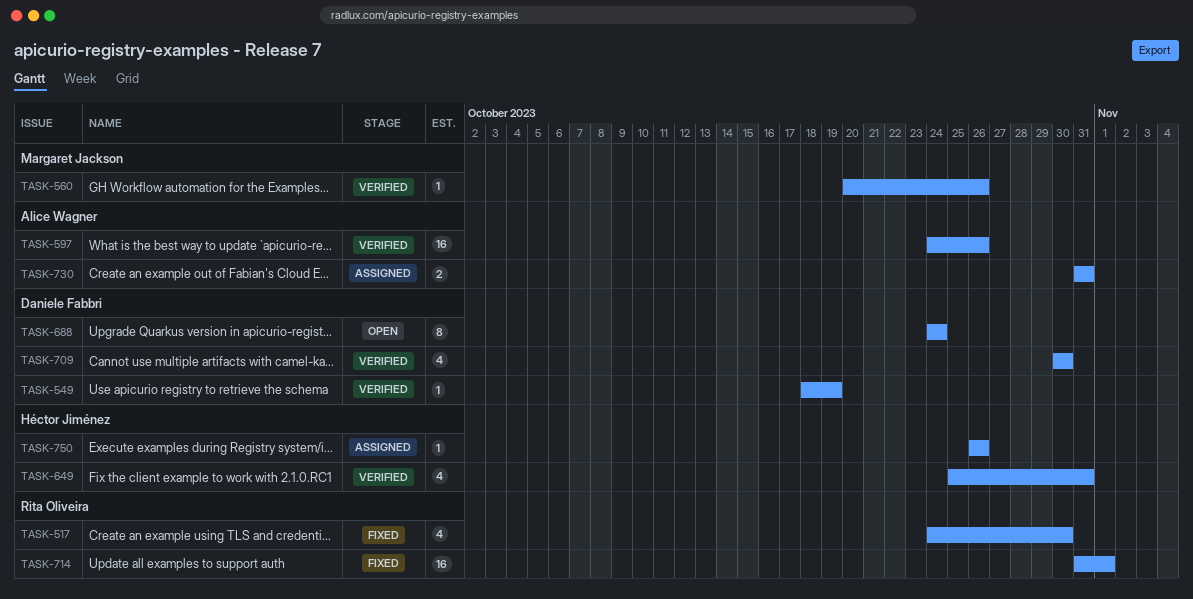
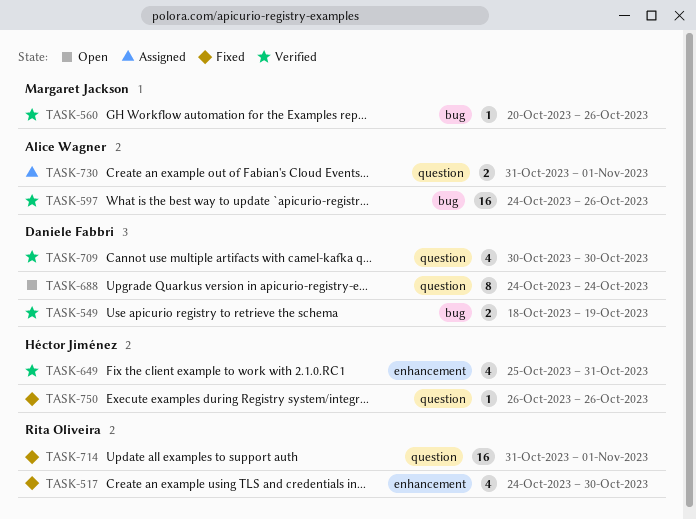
TASK-549, estimate: 1 -> 2
TASK-730, due: Oct 31 -> Nov 1
TASK-750, status: Assigned -> Fixed

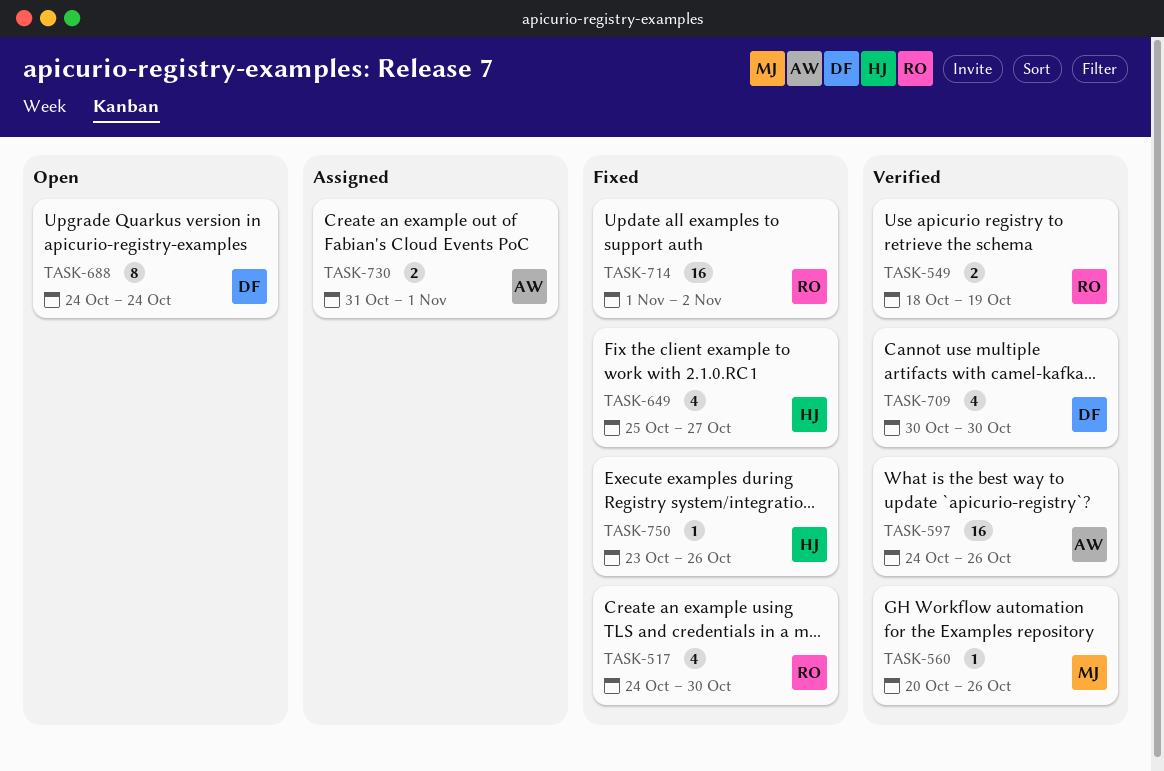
TASK-549, owner: Daniele Fabbri -> Rita Oliveira
TASK-649, status: Verified -> Fixed
TASK-649, due: Oct 31 -> Oct 27
TASK-714, start: Oct 31 -> Nov 1
TASK-714, due: Nov 1 -> Nov 2
TASK-750, start: Oct 26 -> Oct 23

